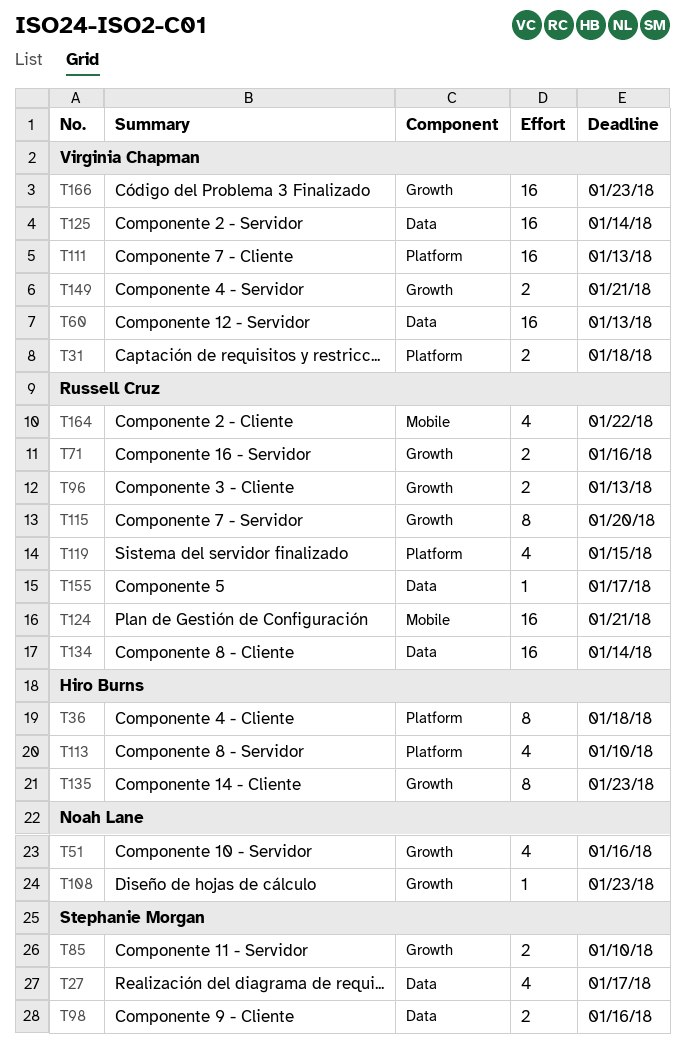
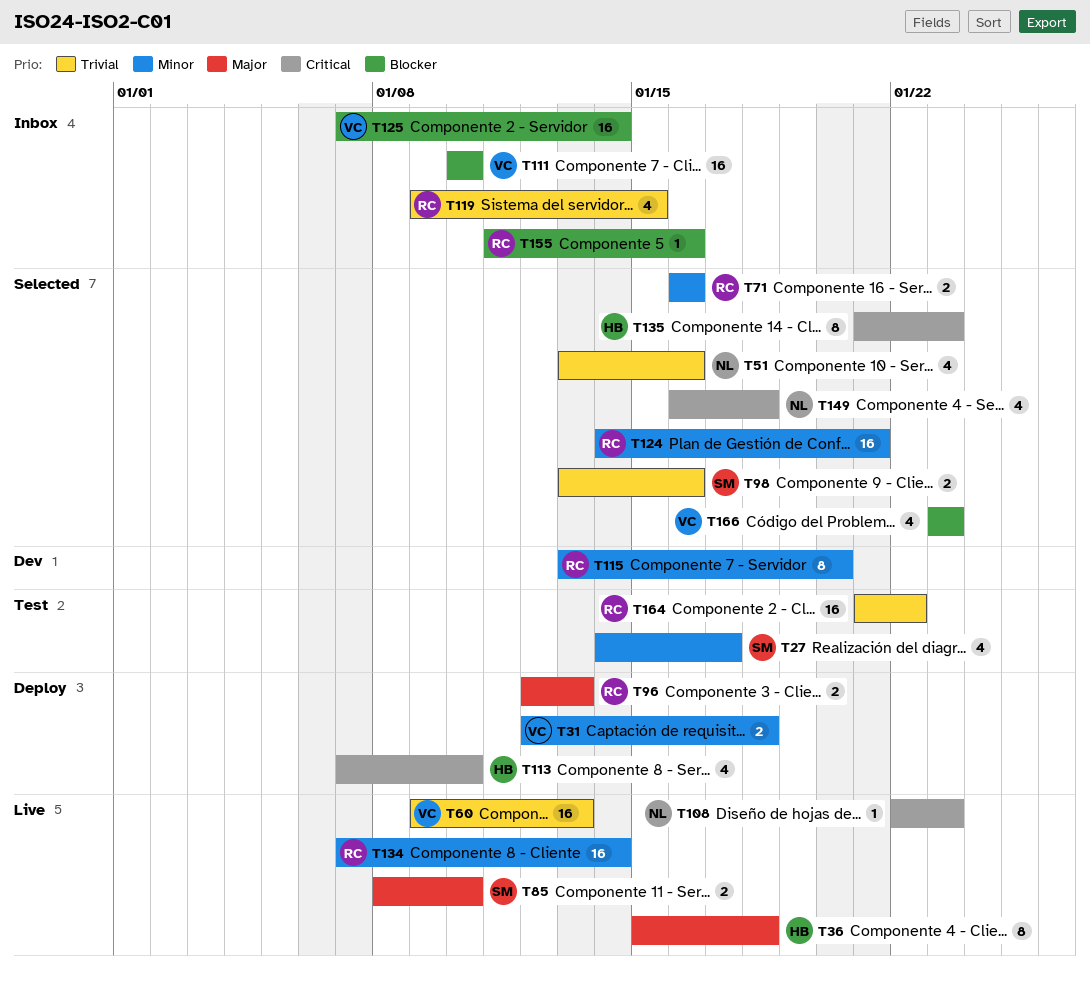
T111, due: Jan 13 -> Jan 10
T149, owner: Virginia Chapman -> Noah Lane
T149, estimate: 2 -> 4
T149, due: Jan 21 -> Jan 18
T155, due: Jan 17 -> Jan 16
T164, estimate: 4 -> 16
T166, estimate: 16 -> 4

